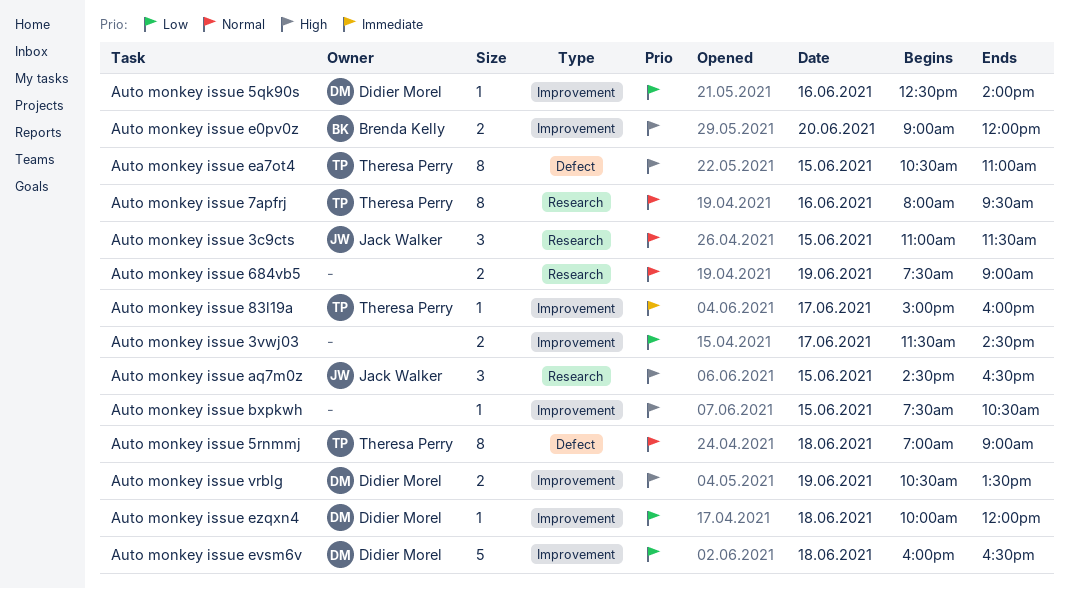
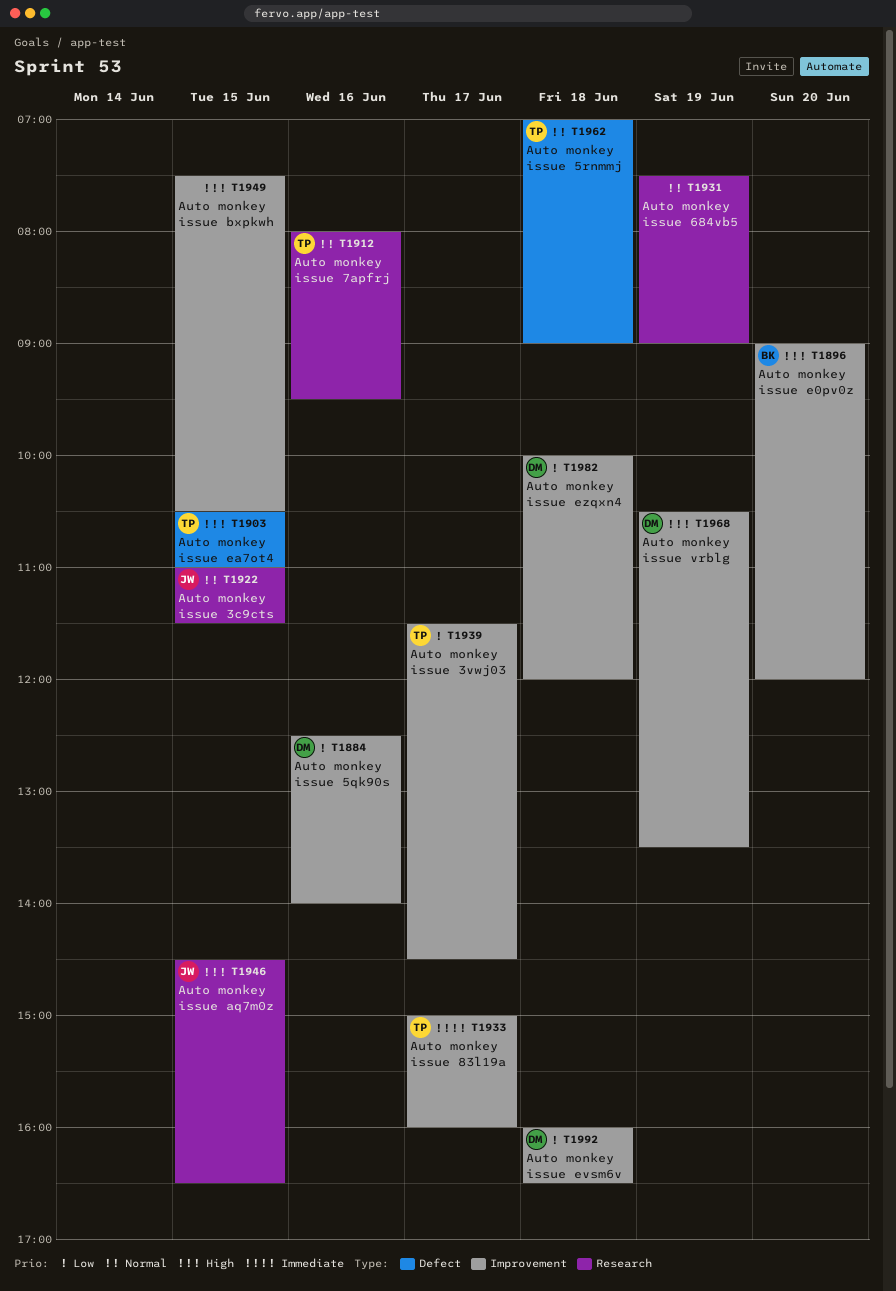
Auto monkey issue 3vwj03, owner: none -> Theresa Perry

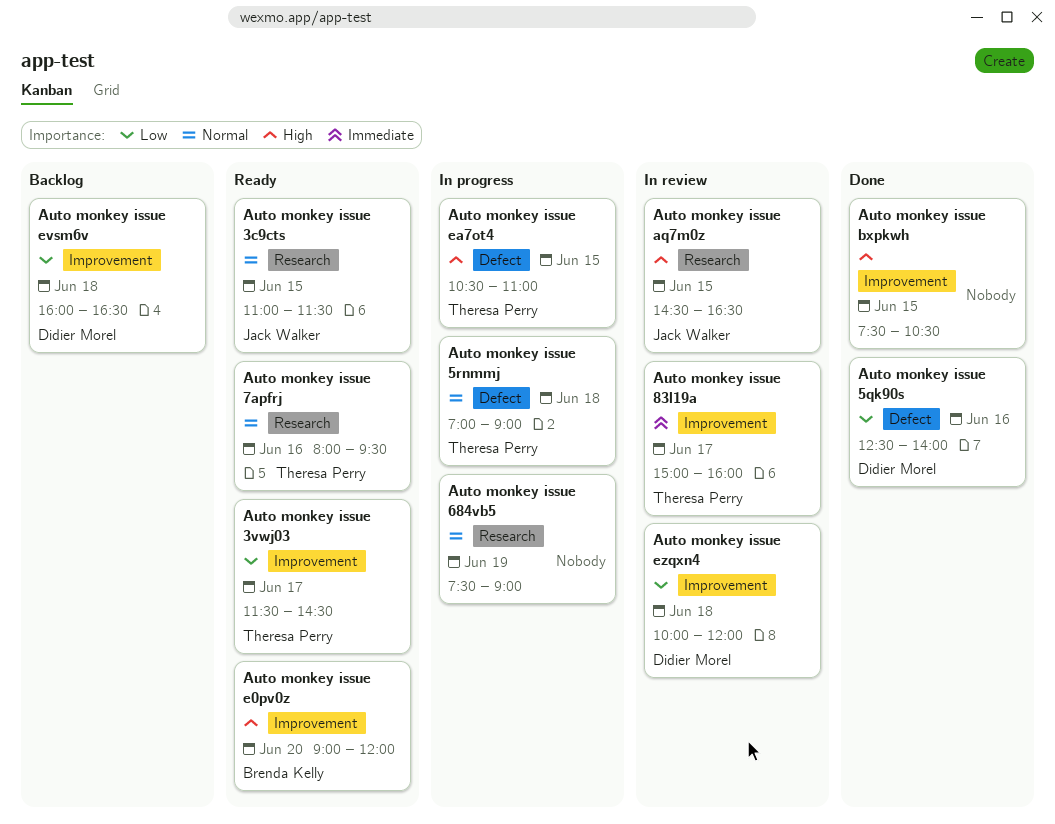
Auto monkey issue 5qk90s, label: Improvement -> Defect
Auto monkey issue vrblg: present -> none

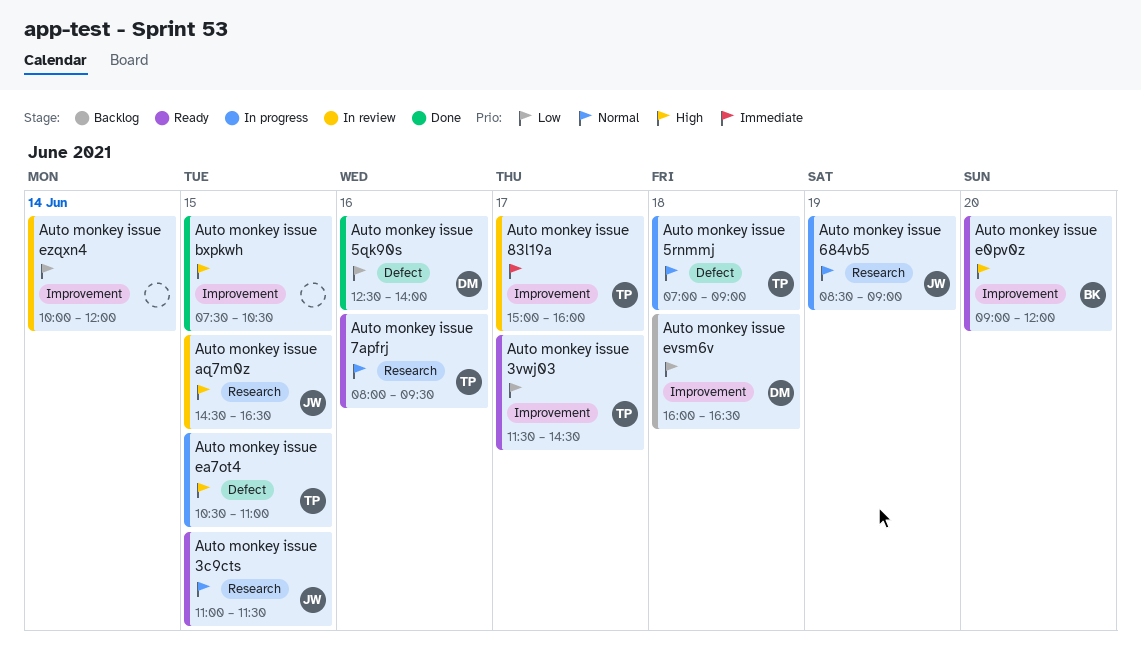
Auto monkey issue 684vb5, owner: none -> Jack Walker
Auto monkey issue 684vb5, begins: 07:30 -> 08:30
Auto monkey issue ezqxn4, owner: Didier Morel -> none
Auto monkey issue ezqxn4, day: Jun 18 -> Jun 14

